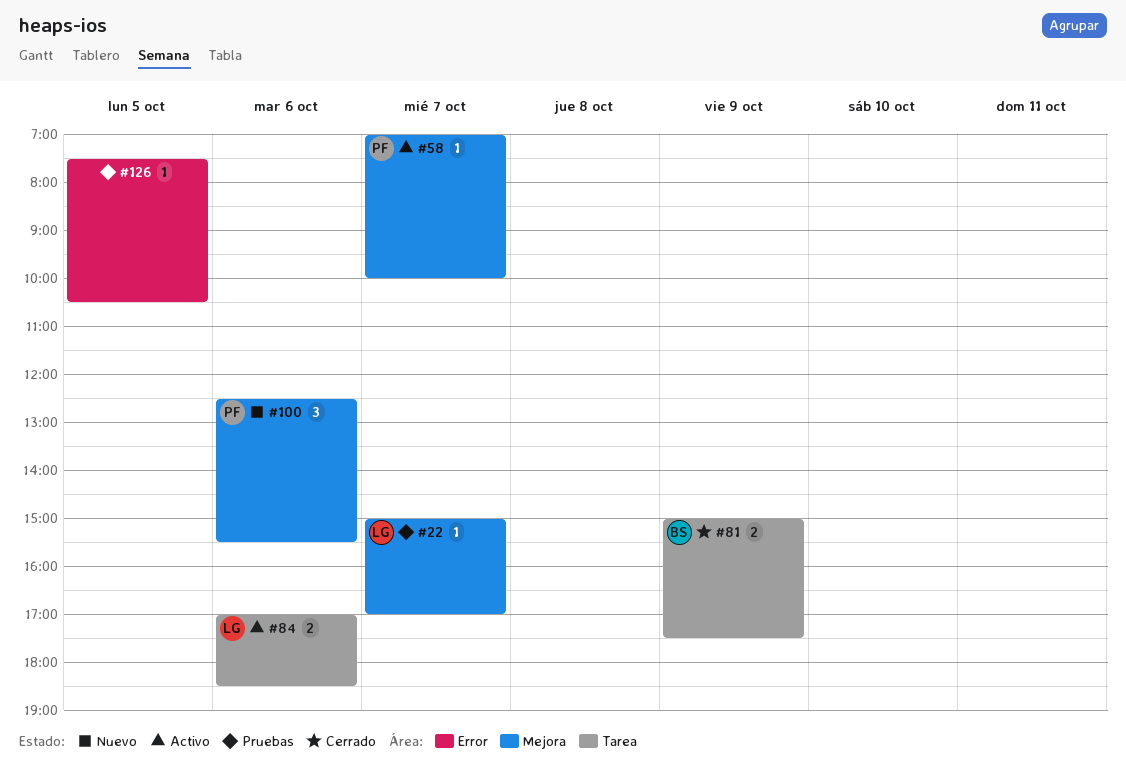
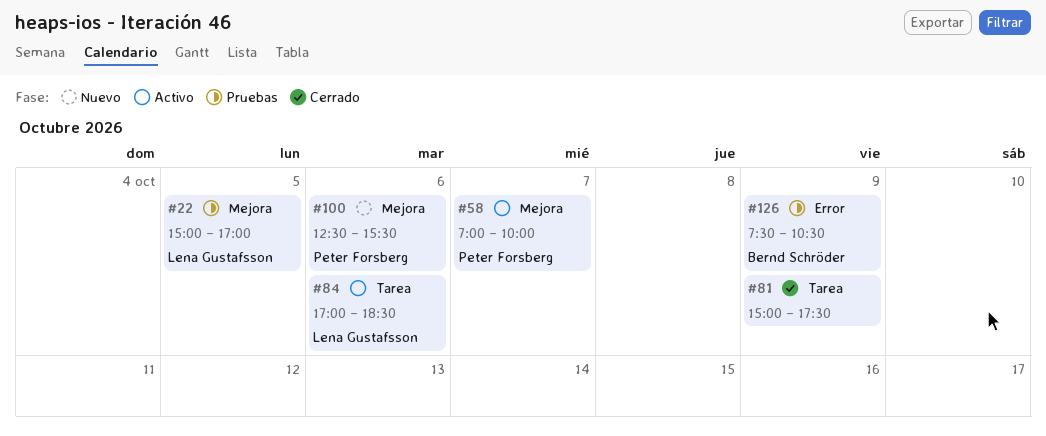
#22, day: Oct 7 -> Oct 5
#81, owner: Bernd Schröder -> none
#126, owner: none -> Bernd Schröder
#126, day: Oct 5 -> Oct 9

